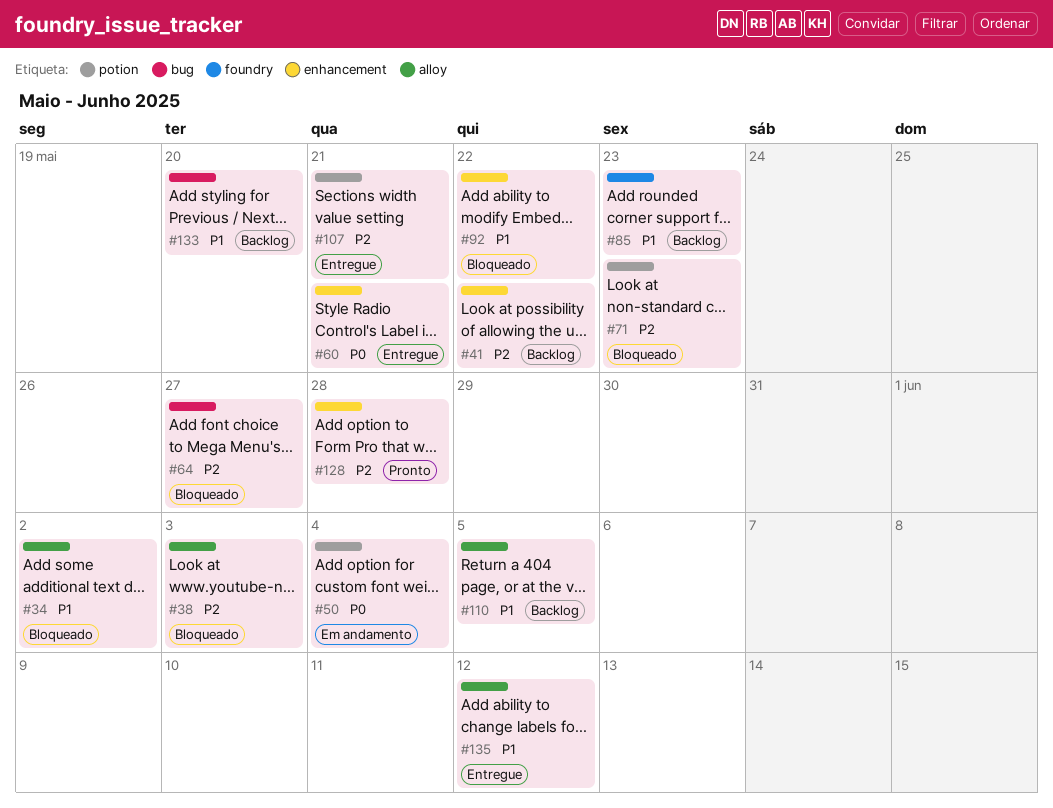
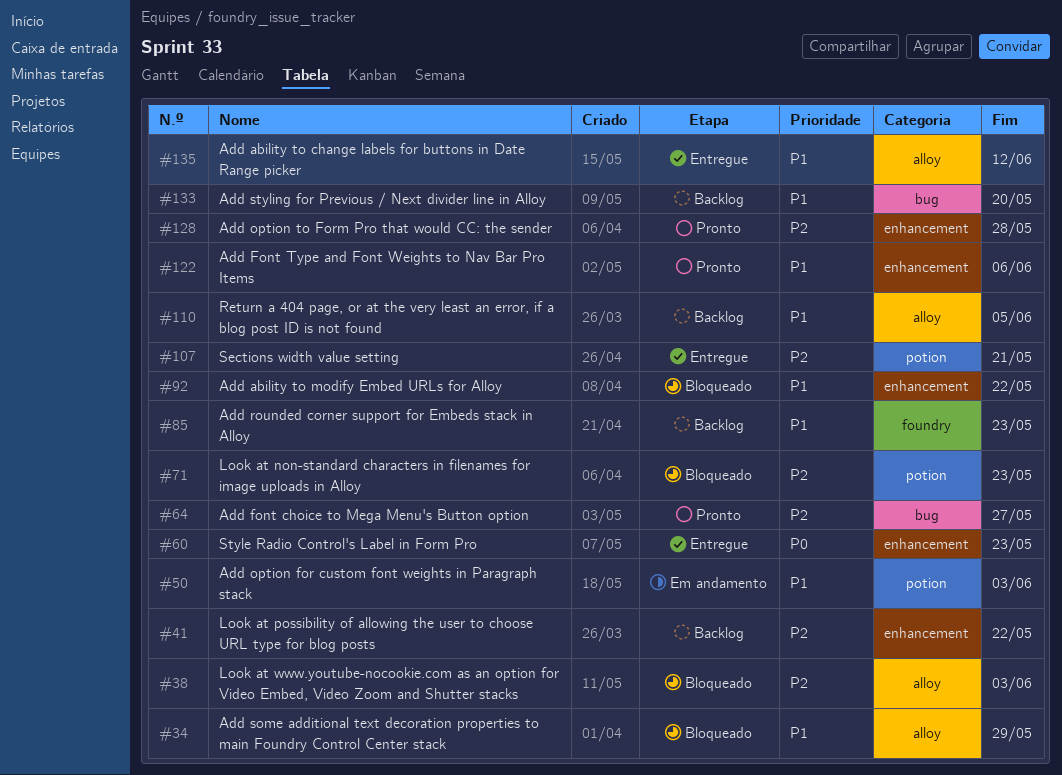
#34, due: Jun 2 -> May 29
#50, priority: P0 -> P1
#50, due: Jun 4 -> Jun 3
#60, due: May 21 -> May 23
#64, status: Bloqueado -> Pronto
#122: none -> present

